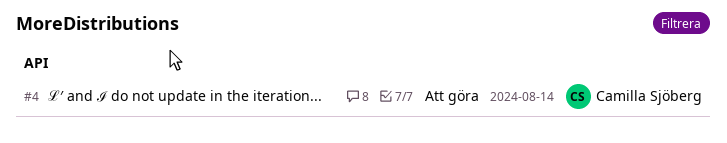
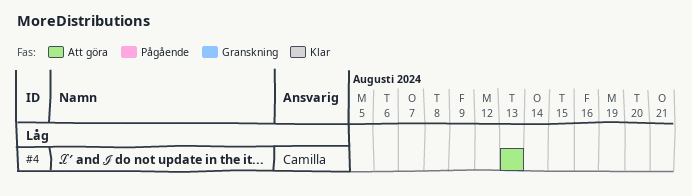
#4, due: Aug 14 -> Aug 13

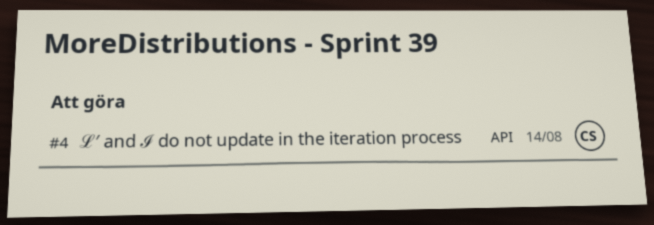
#4, due: Aug 13 -> Aug 14

